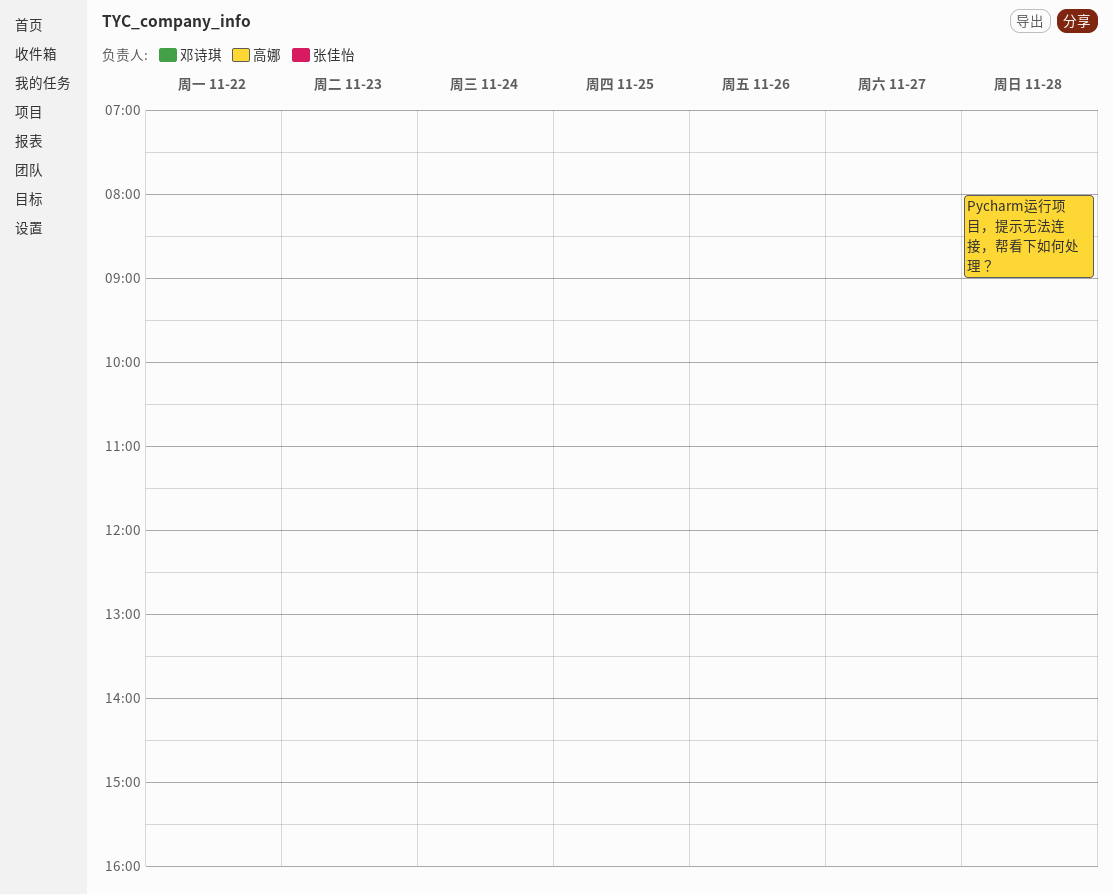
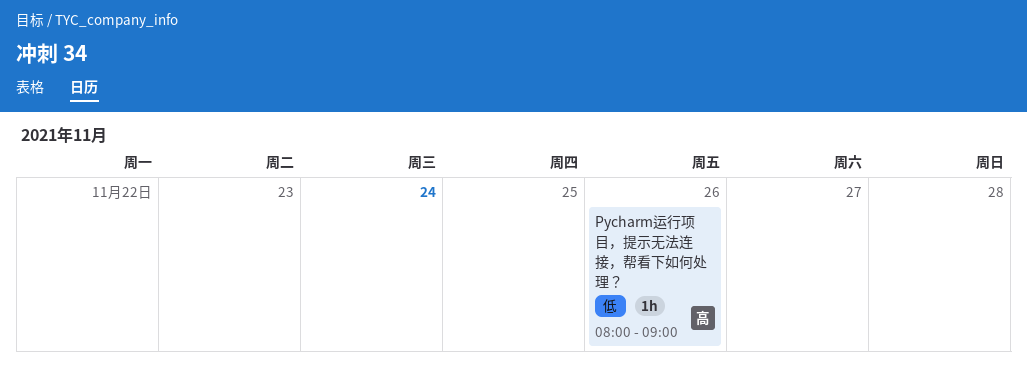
Pycharm运行项目，提示无法连接，帮看下如何处理？, day: Nov 28 -> Nov 26

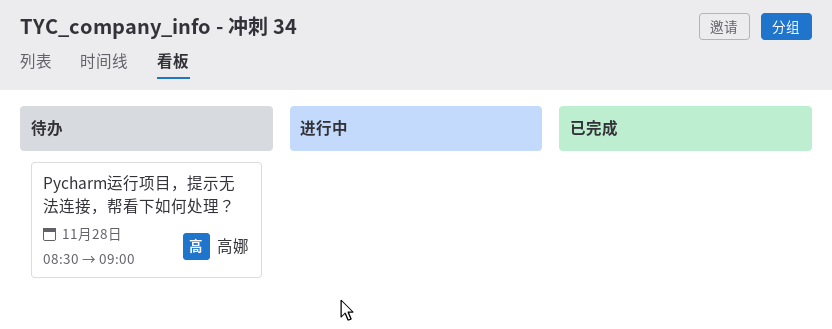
Pycharm运行项目，提示无法连接，帮看下如何处理？, day: Nov 26 -> Nov 28
Pycharm运行项目，提示无法连接，帮看下如何处理？, begins: 08:00 -> 08:30

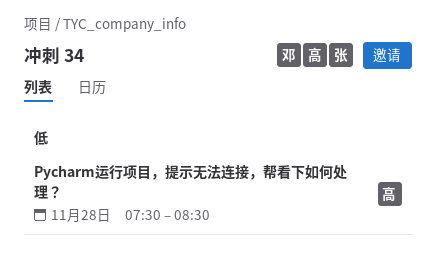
Pycharm运行项目，提示无法连接，帮看下如何处理？, begins: 08:30 -> 07:30
Pycharm运行项目，提示无法连接，帮看下如何处理？, ends: 09:00 -> 08:30

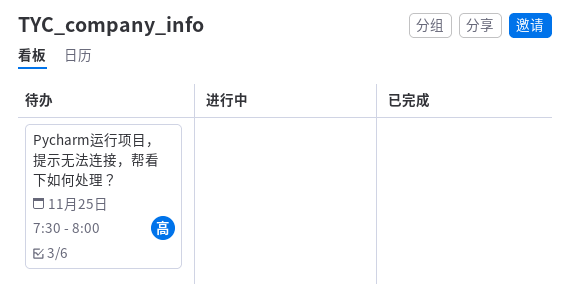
Pycharm运行项目，提示无法连接，帮看下如何处理？, day: Nov 28 -> Nov 25
Pycharm运行项目，提示无法连接，帮看下如何处理？, ends: 08:30 -> 08:00

